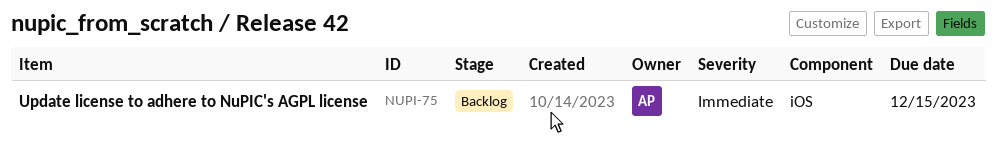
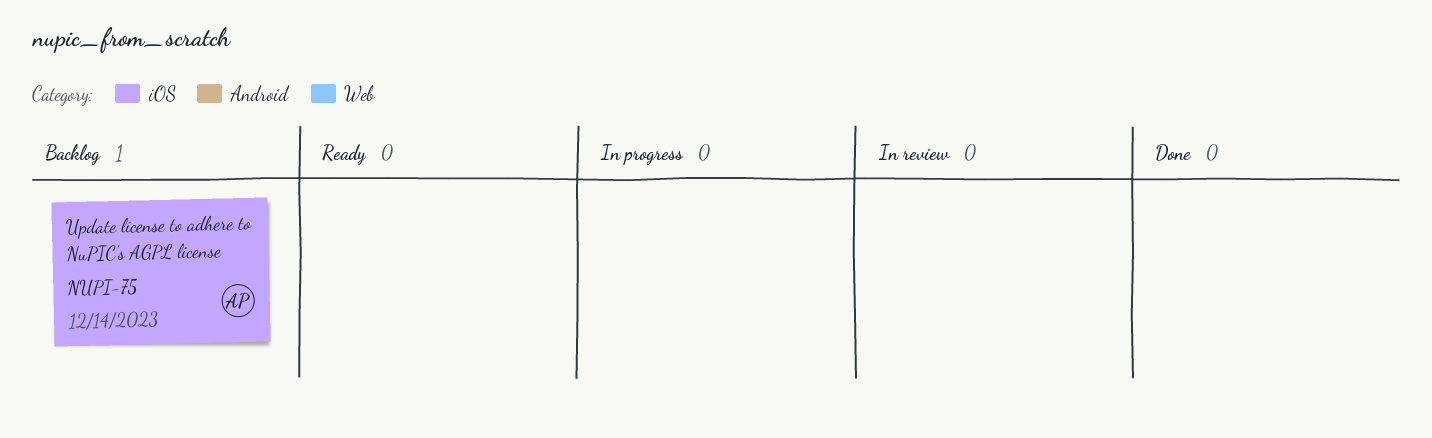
NUPI-75, due: Dec 15 -> Dec 14

